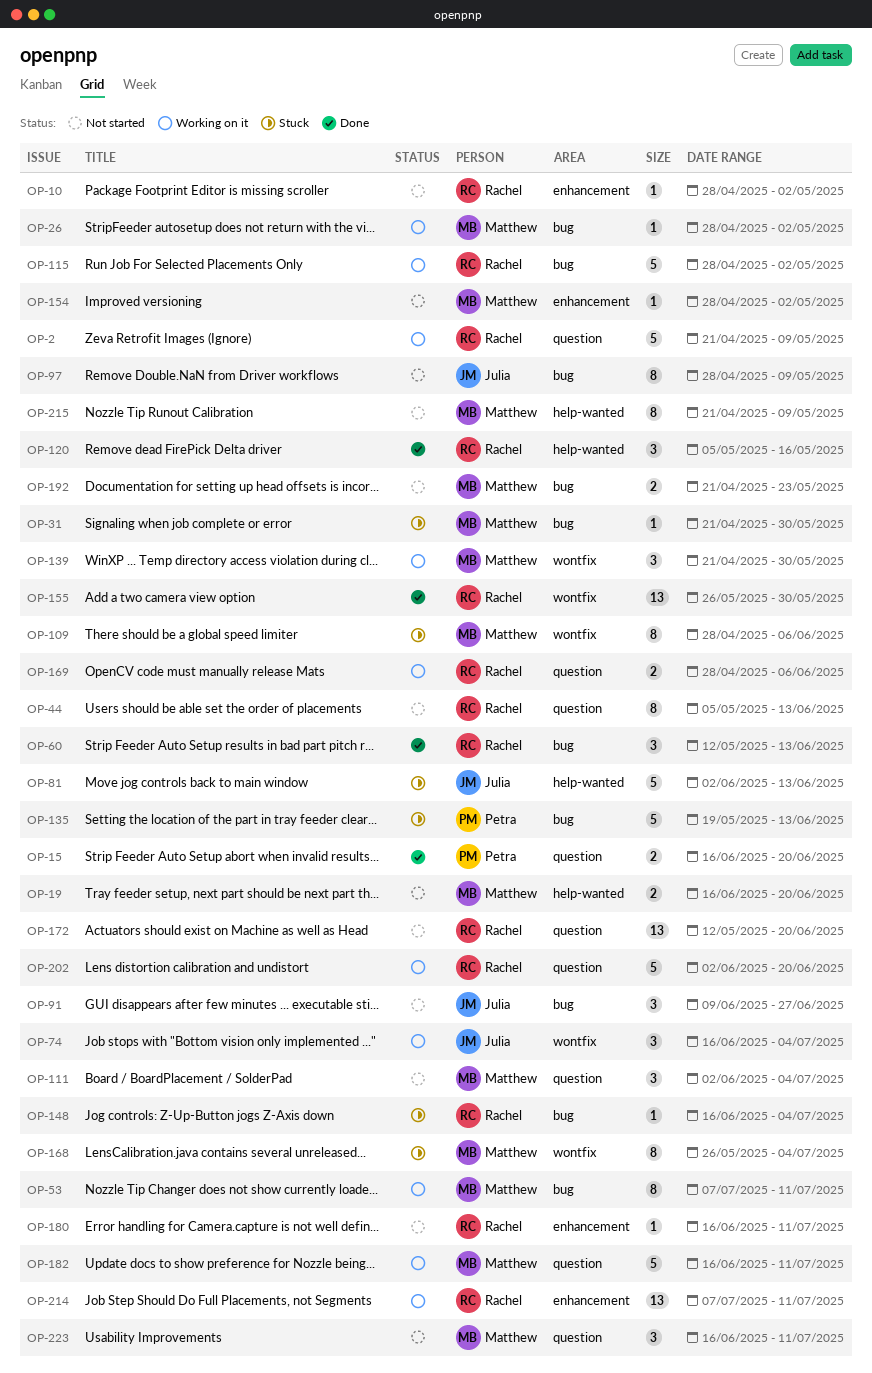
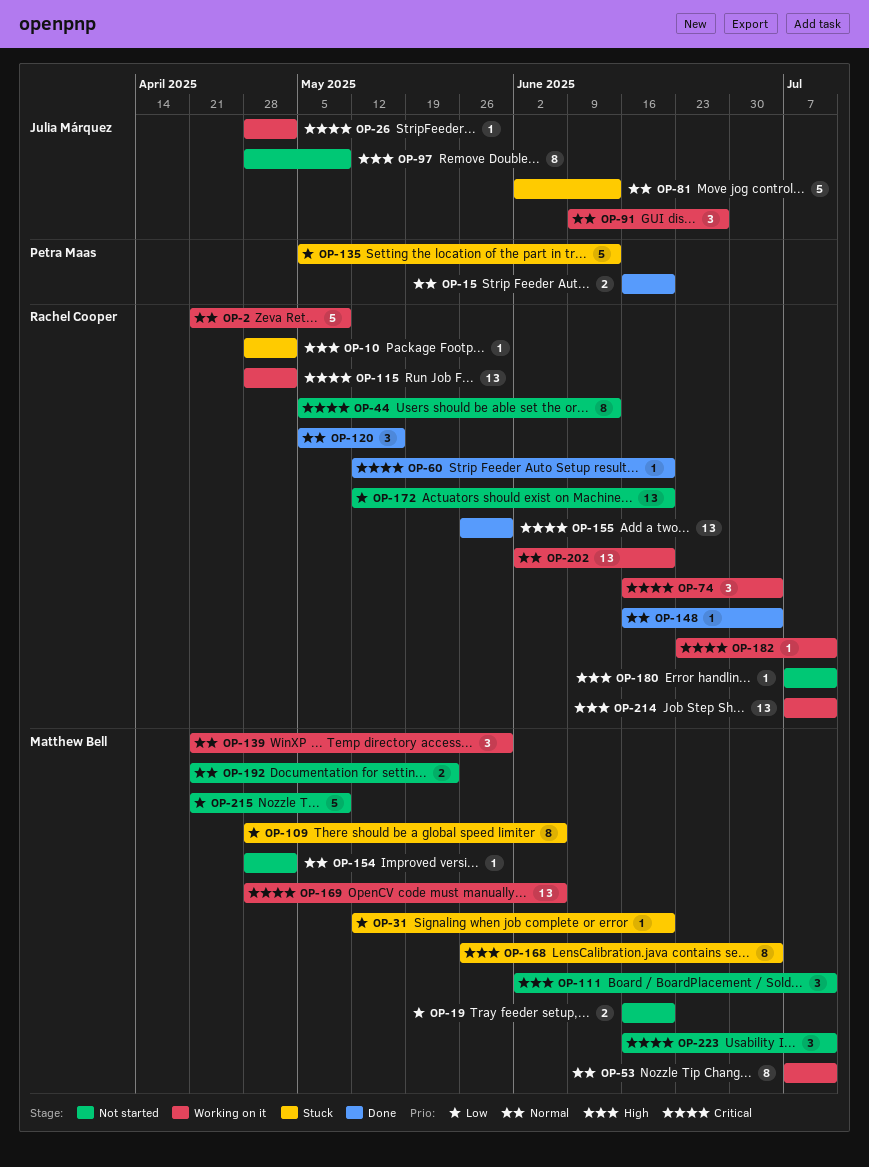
OP-10, status: Not started -> Stuck
OP-26, owner: Matthew Bell -> Julia Márquez
OP-31, start: Apr 21 -> May 12
OP-31, due: May 30 -> Jun 20
OP-60, estimate: 3 -> 1
OP-60, due: Jun 13 -> Jun 20
OP-74, owner: Julia Márquez -> Rachel Cooper
OP-91, status: Not started -> Working on it
OP-111, due: Jul 4 -> Jul 11
OP-115, estimate: 5 -> 13
OP-135, start: May 19 -> May 5
OP-148, status: Stuck -> Done
OP-169, owner: Rachel Cooper -> Matthew Bell
OP-169, estimate: 2 -> 13
OP-180, start: Jun 16 -> Jul 7
OP-182, owner: Matthew Bell -> Rachel Cooper
OP-182, estimate: 5 -> 1
OP-182, start: Jun 16 -> Jun 23
OP-202, estimate: 5 -> 13
OP-215, estimate: 8 -> 5

